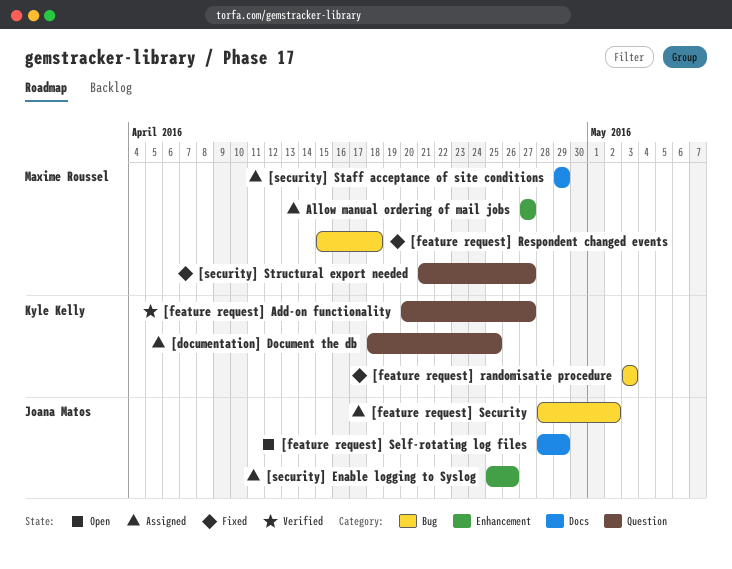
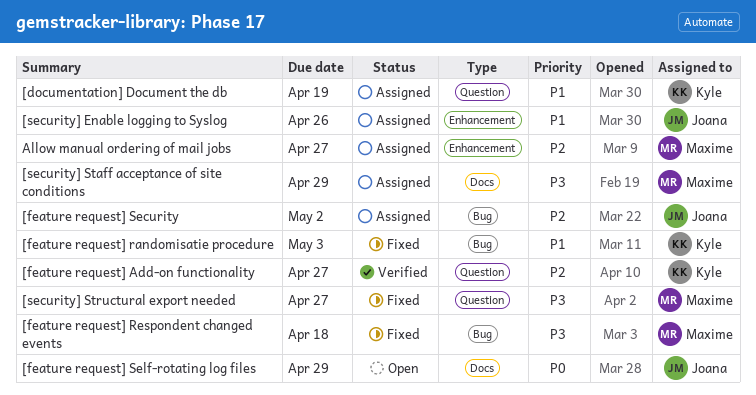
[documentation] Document the db, due: Apr 25 -> Apr 19

